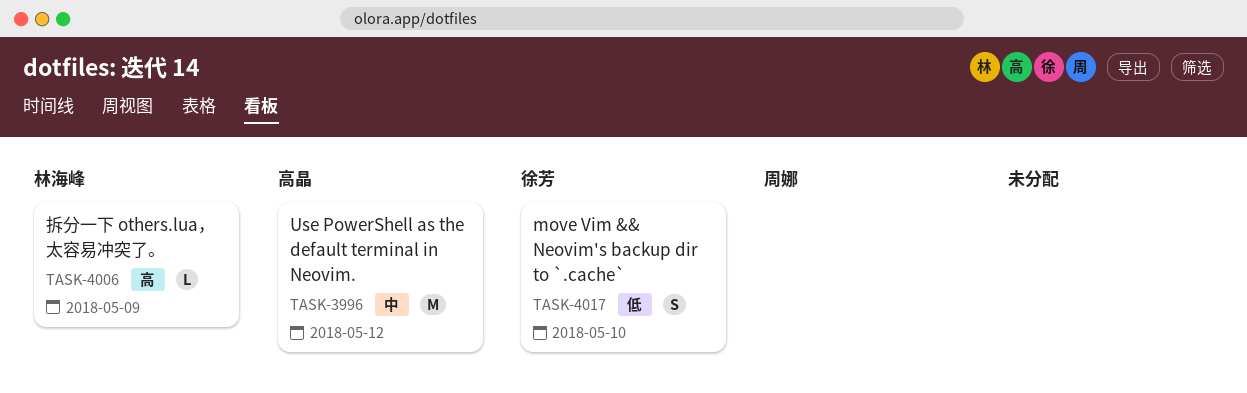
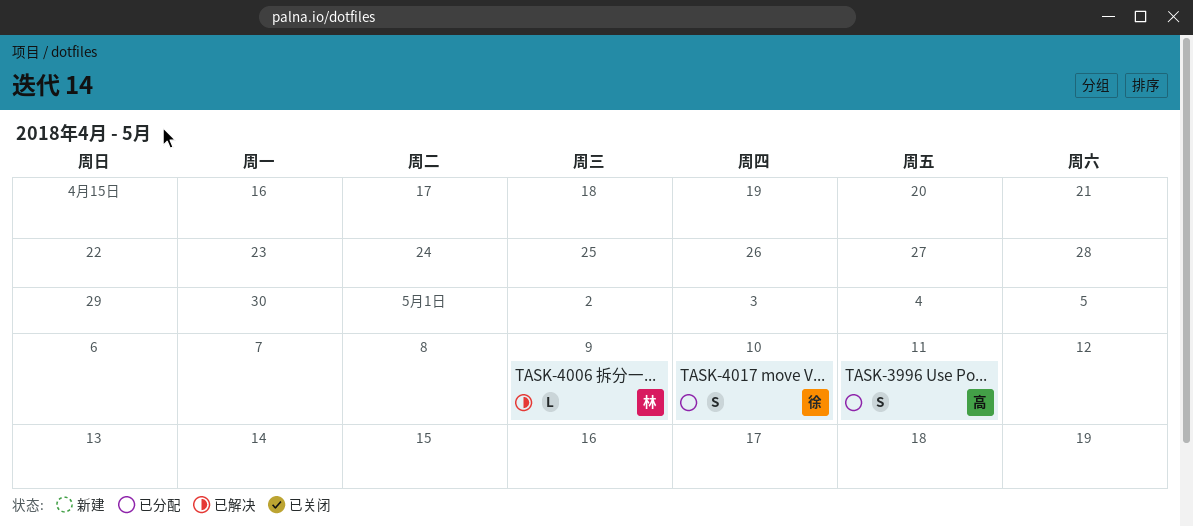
TASK-3996, estimate: M -> S
TASK-3996, due: May 12 -> May 11

